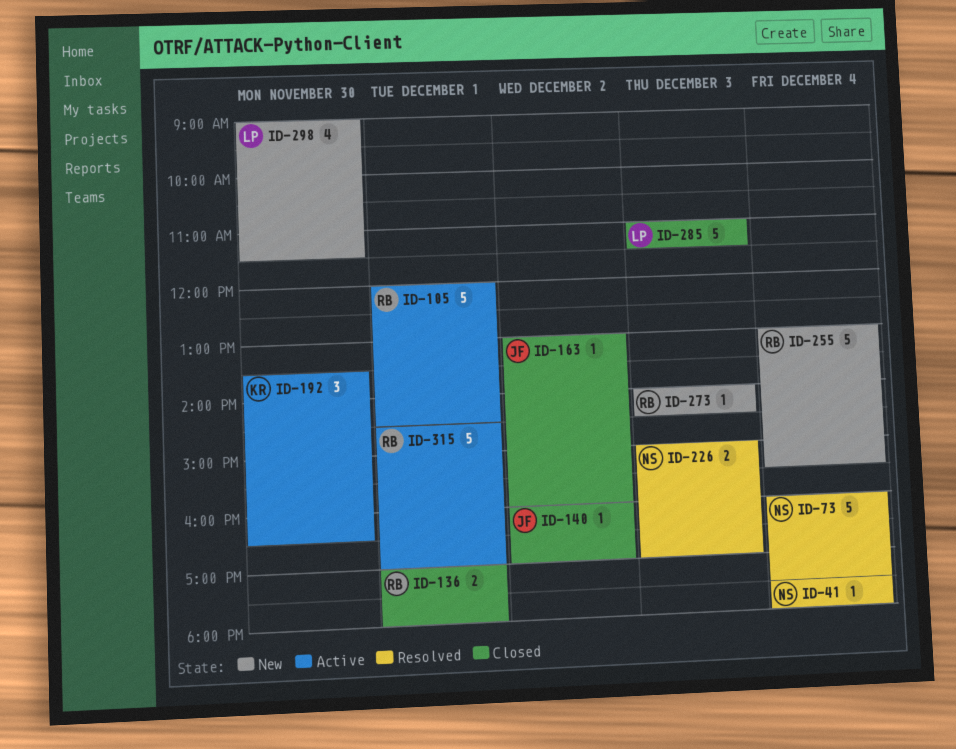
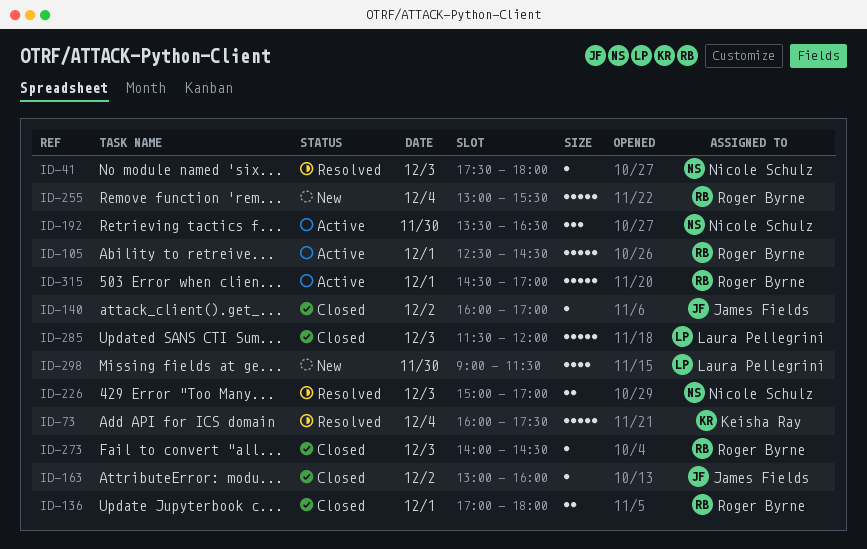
ID-41, day: Dec 4 -> Dec 3
ID-73, owner: Nicole Schulz -> Keisha Ray
ID-105, begins: 12:00 -> 12:30
ID-192, owner: Keisha Ray -> Nicole Schulz
ID-273, status: New -> Closed
ID-285, begins: 11:00 -> 11:30
ID-285, ends: 11:30 -> 12:00

